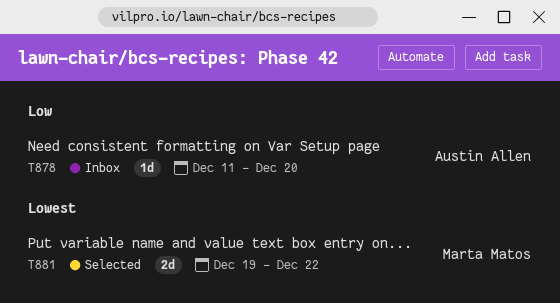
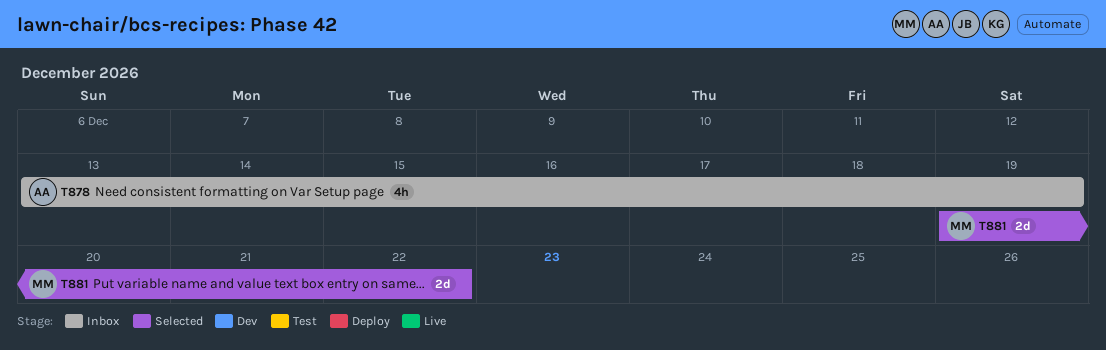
T878, estimate: 1d -> 4h
T878, start: Dec 11 -> Dec 13
T878, due: Dec 20 -> Dec 19

